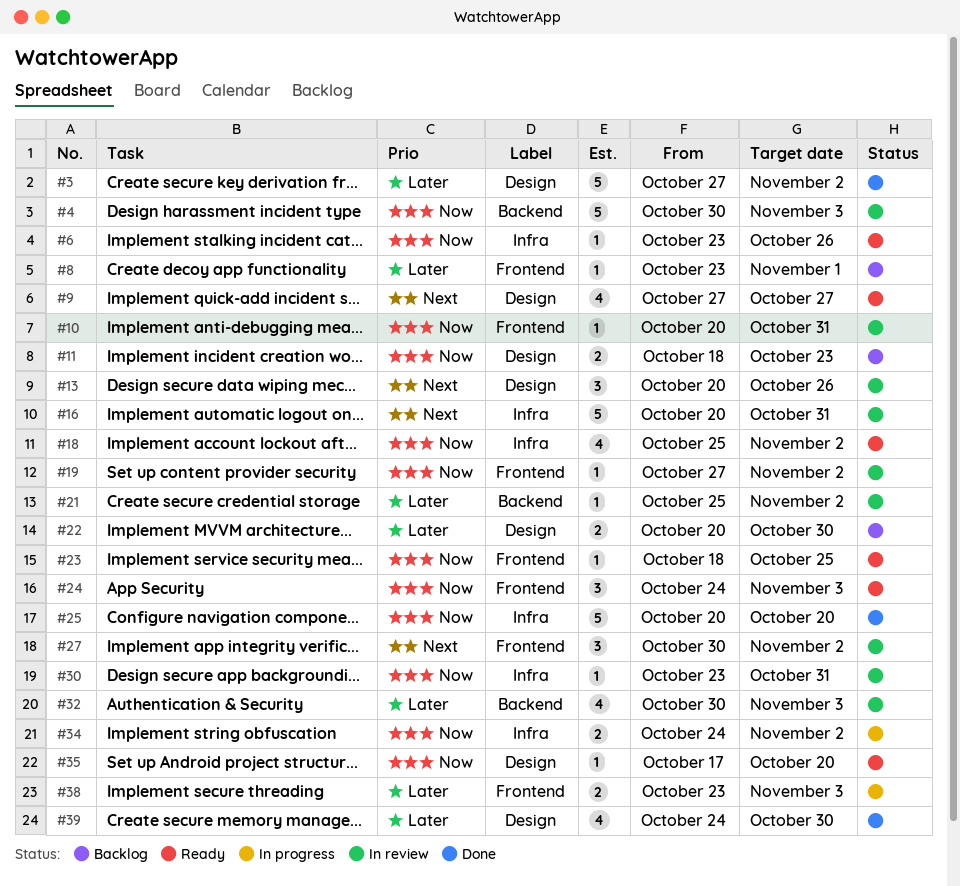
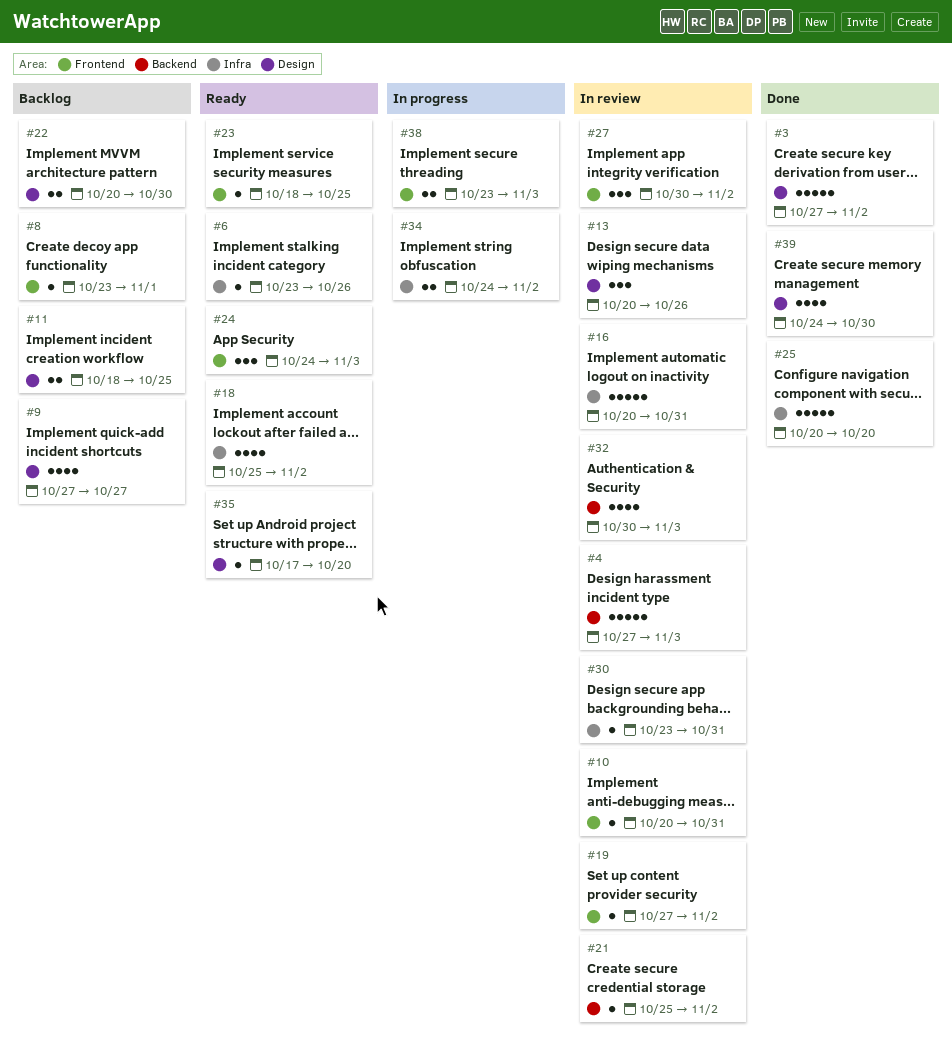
#4, start: Oct 30 -> Oct 27
#9, status: Ready -> Backlog
#11, due: Oct 23 -> Oct 25

